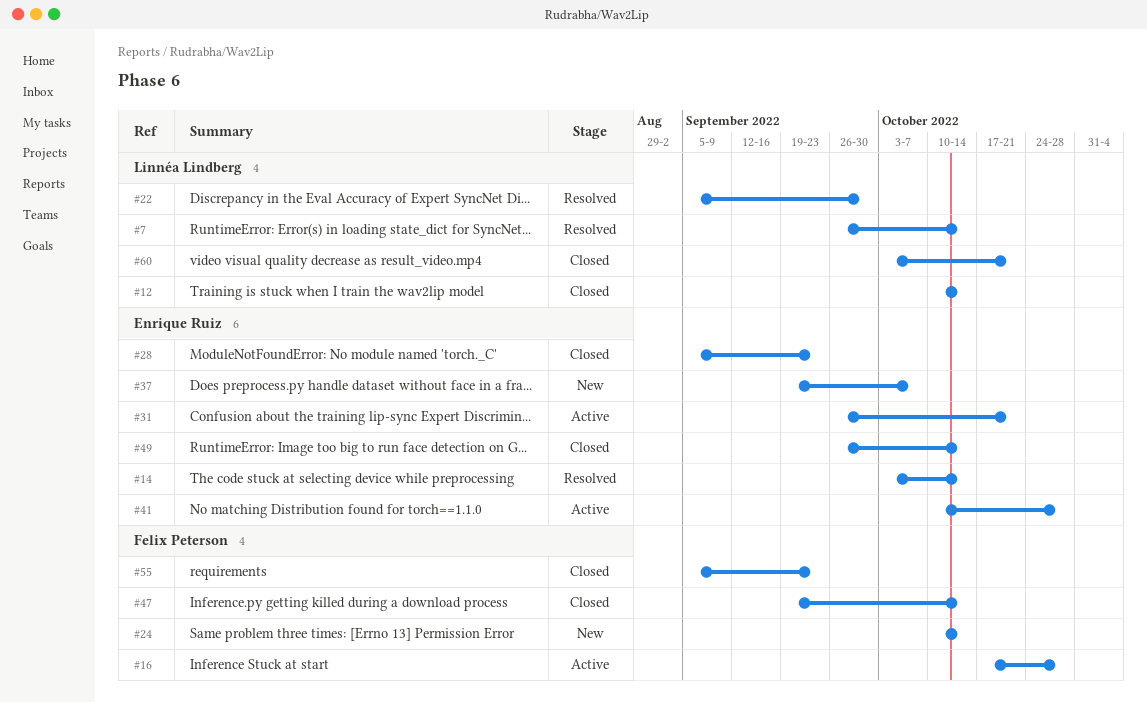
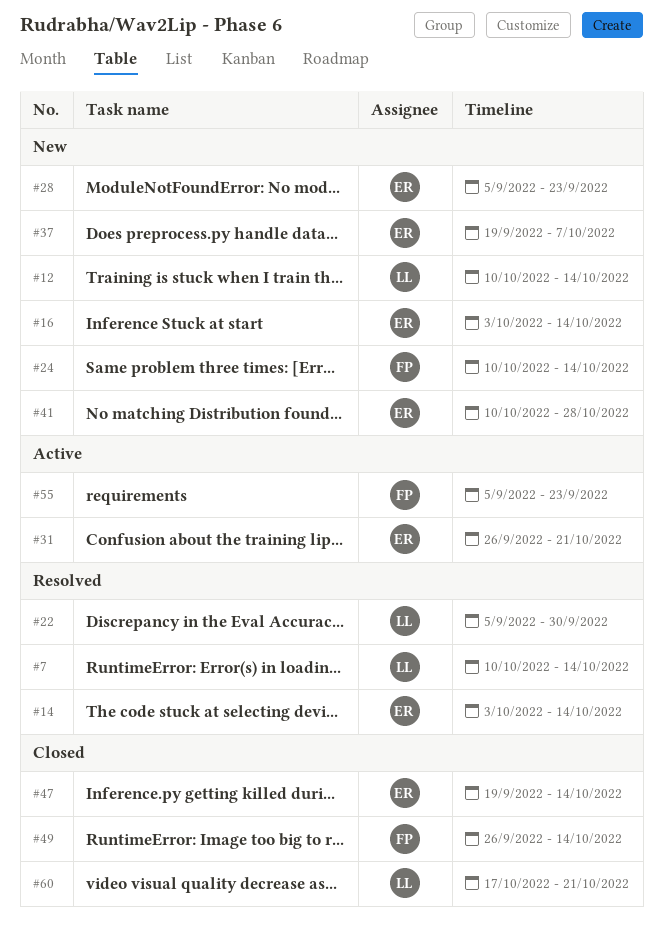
#7, start: Sep 26 -> Oct 10
#12, status: Closed -> New
#16, status: Active -> New
#16, owner: Felix Peterson -> Enrique Ruiz
#16, start: Oct 17 -> Oct 3
#16, due: Oct 28 -> Oct 14
#28, status: Closed -> New
#41, status: Active -> New
#47, owner: Felix Peterson -> Enrique Ruiz
#49, owner: Enrique Ruiz -> Felix Peterson
#55, status: Closed -> Active
#60, start: Oct 3 -> Oct 17

